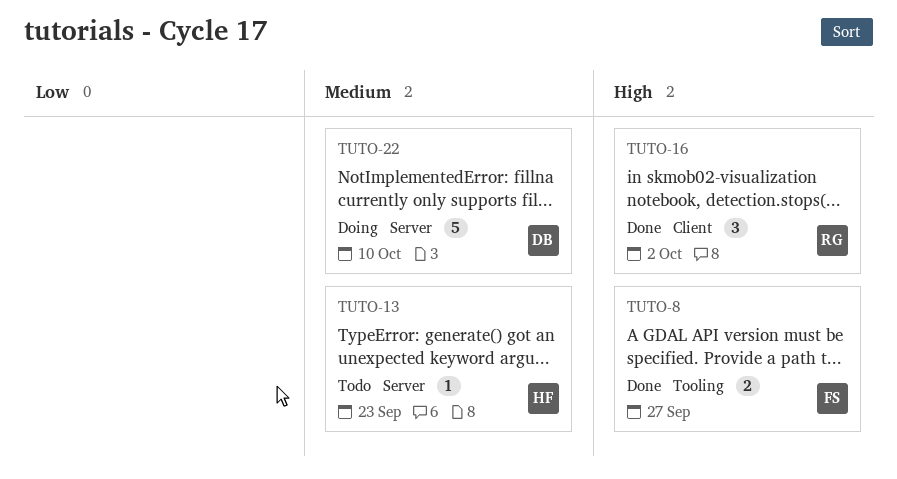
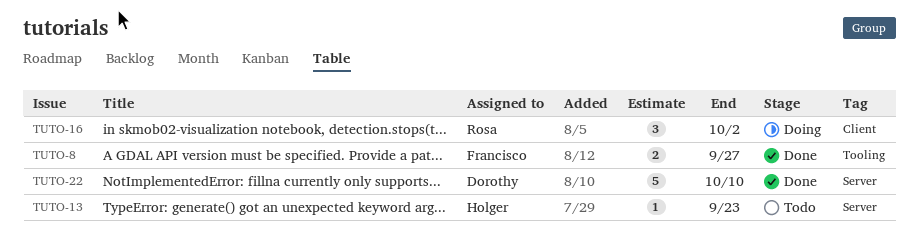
TUTO-16, status: Done -> Doing
TUTO-22, status: Doing -> Done

